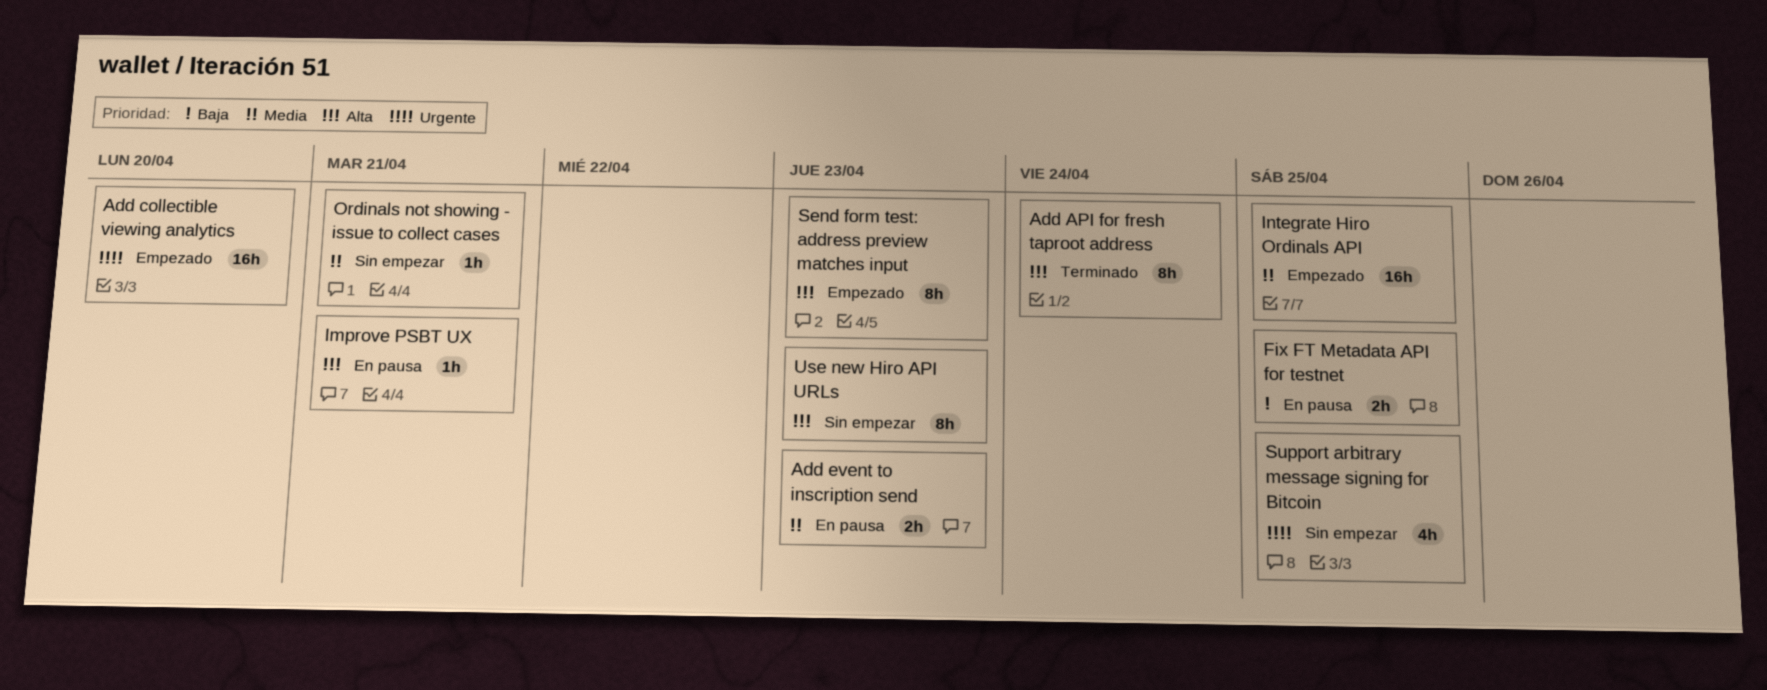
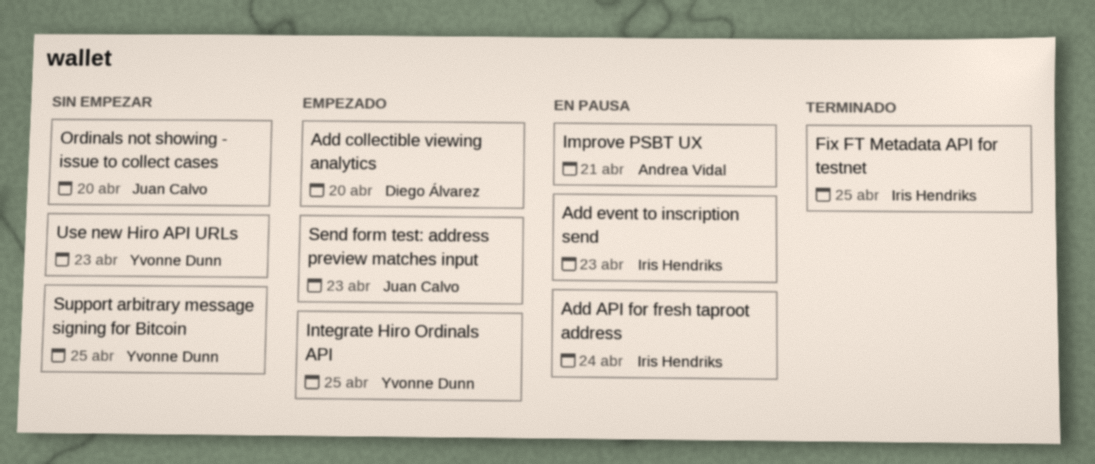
Add API for fresh taproot address, status: Terminado -> En pausa
Fix FT Metadata API for testnet, status: En pausa -> Terminado
Ordinals not showing - issue to collect cases, due: Apr 21 -> Apr 20

